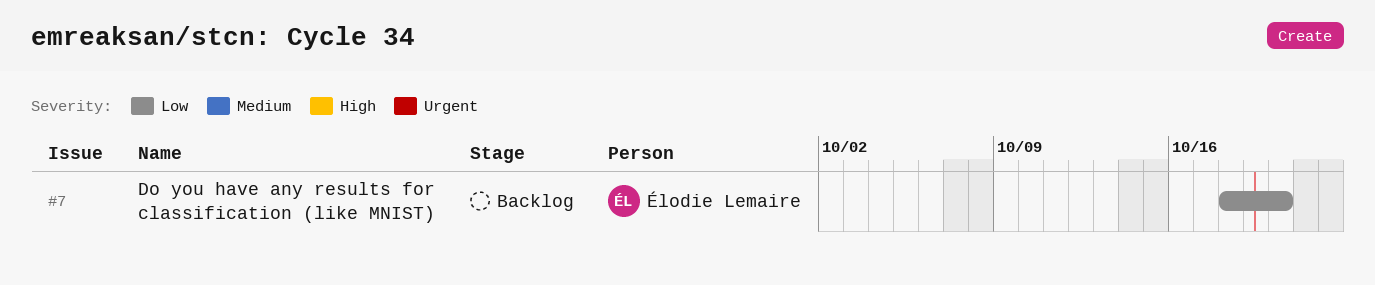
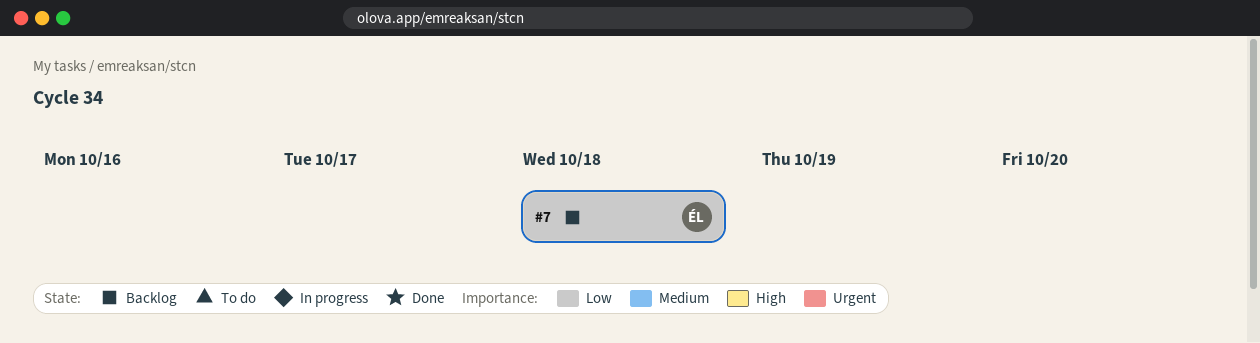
#7, due: Oct 20 -> Oct 18

